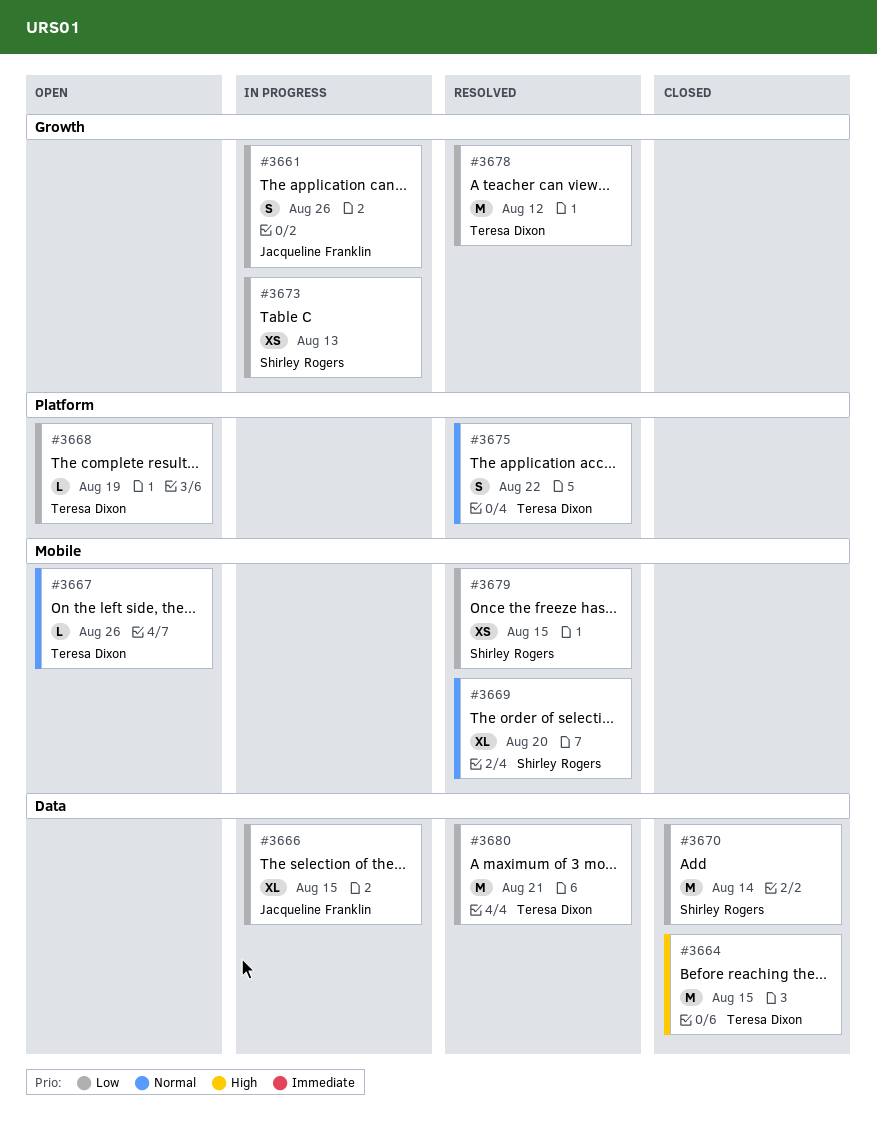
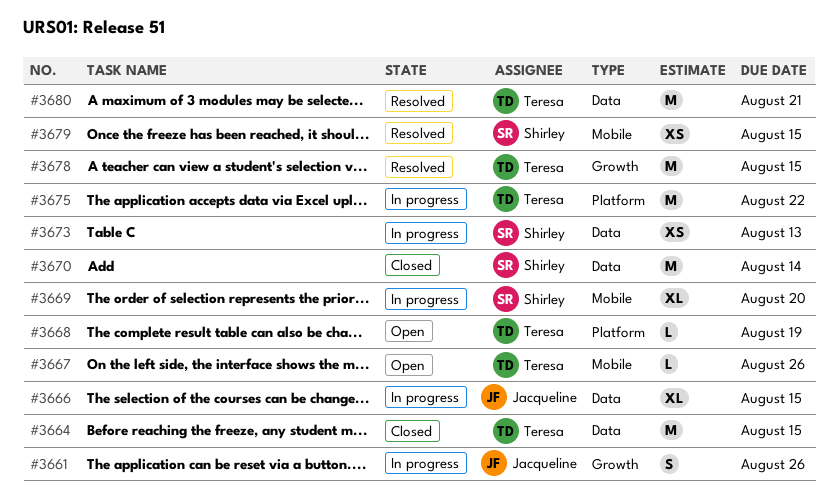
#3669, status: Resolved -> In progress
#3673, label: Growth -> Data
#3675, status: Resolved -> In progress
#3675, estimate: S -> M
#3678, due: Aug 12 -> Aug 15

